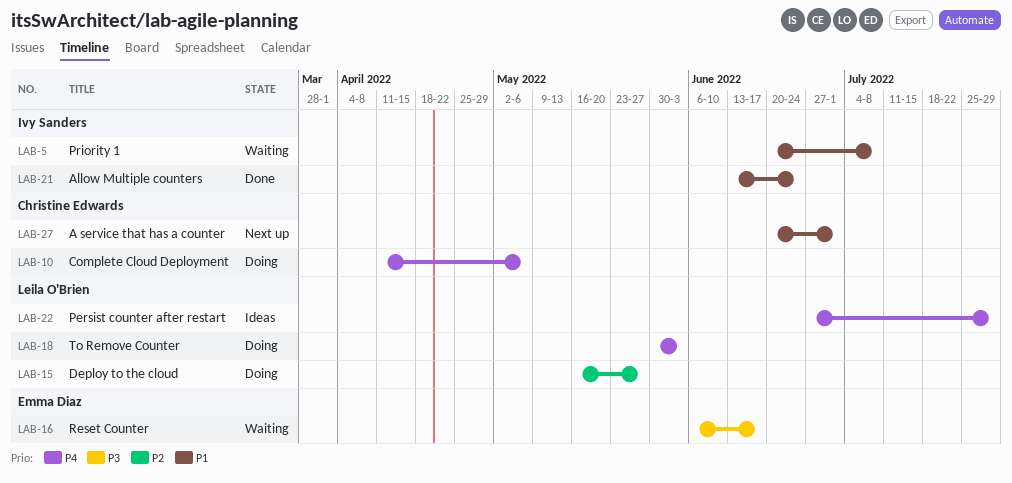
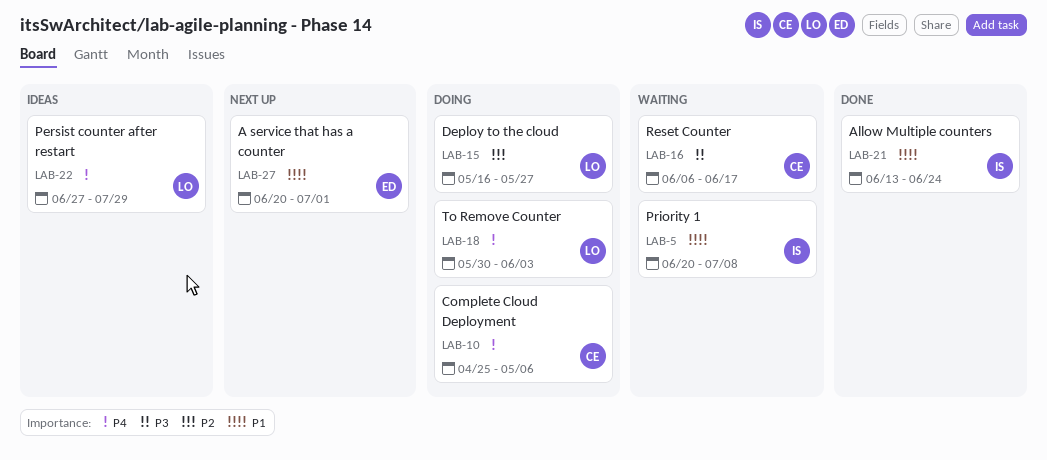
LAB-10, start: Apr 11 -> Apr 25
LAB-16, owner: Emma Diaz -> Christine Edwards
LAB-27, owner: Christine Edwards -> Emma Diaz

